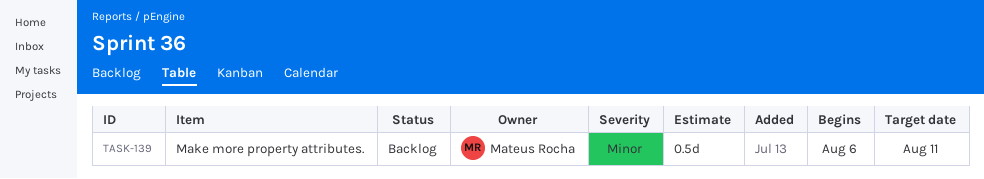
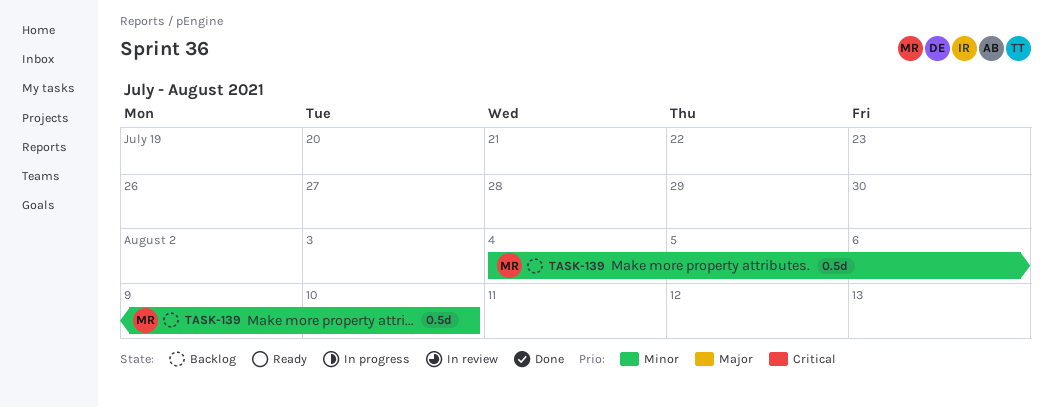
TASK-139, start: Aug 6 -> Aug 4
TASK-139, due: Aug 11 -> Aug 10

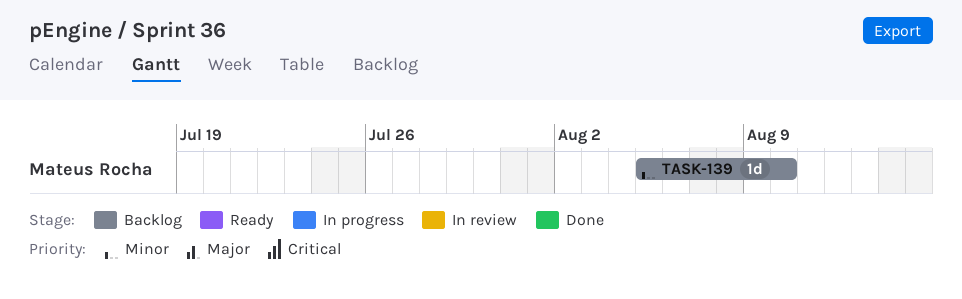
TASK-139, estimate: 0.5d -> 1d
TASK-139, start: Aug 4 -> Aug 5

